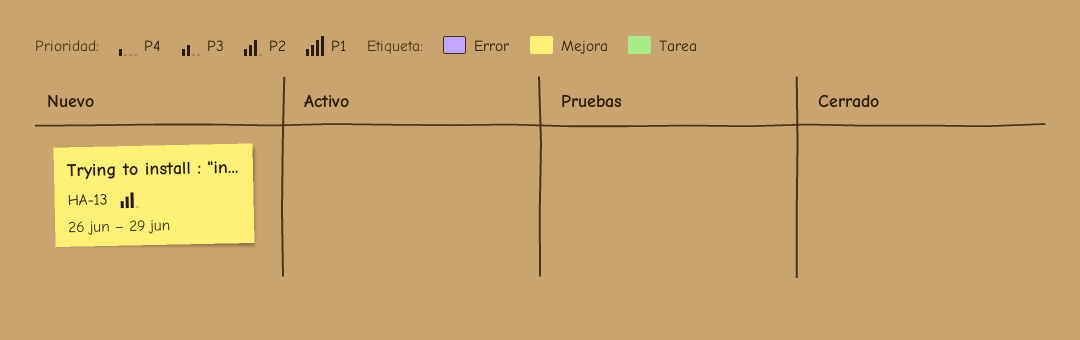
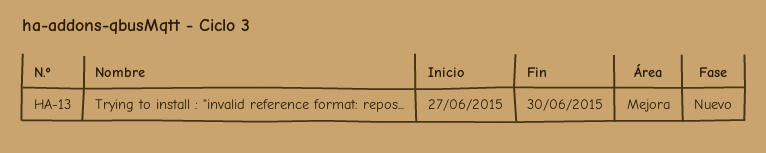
HA-13, start: Jun 26 -> Jun 27
HA-13, due: Jun 29 -> Jun 30

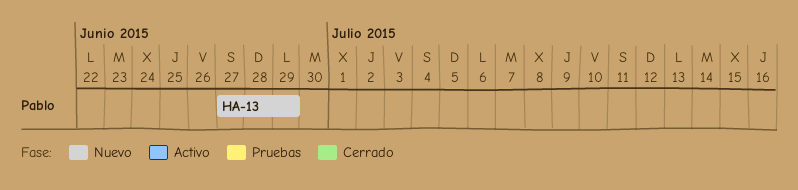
HA-13, due: Jun 30 -> Jun 29

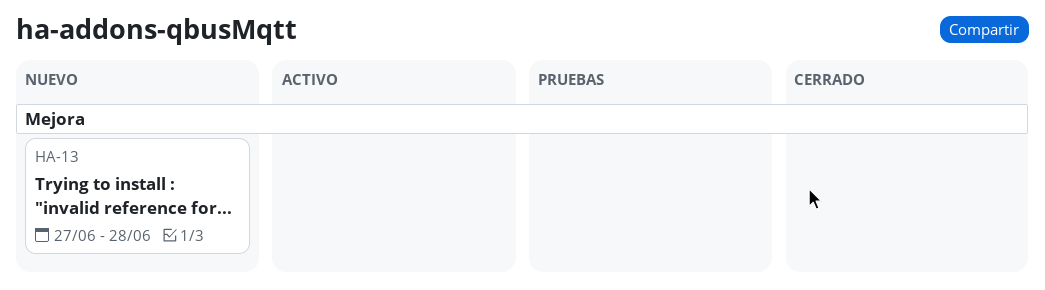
HA-13, due: Jun 29 -> Jun 28

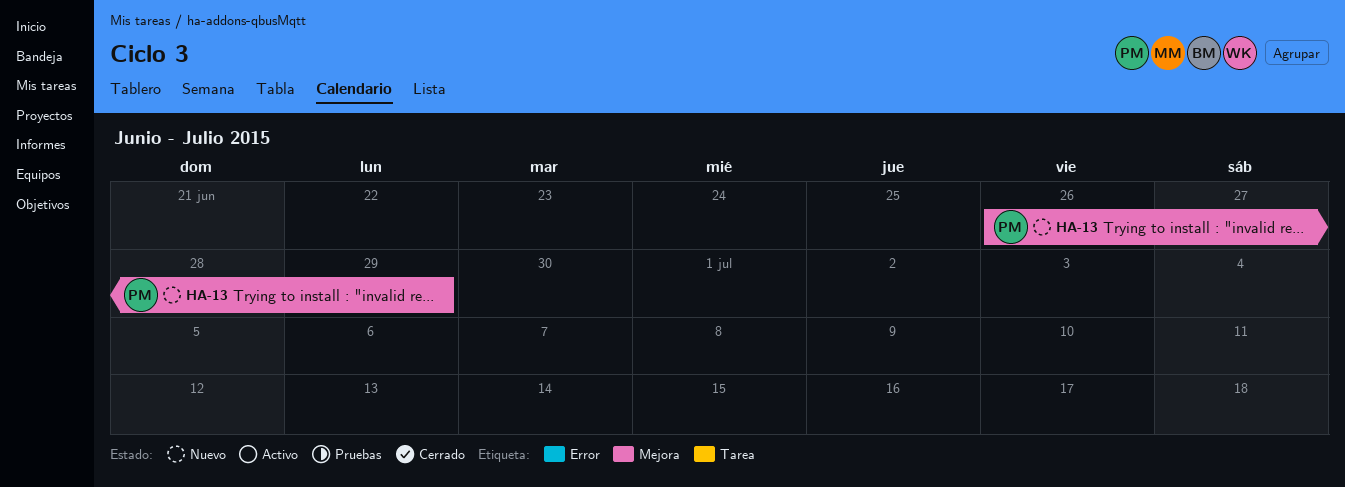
HA-13, start: Jun 27 -> Jun 26
HA-13, due: Jun 28 -> Jun 29

